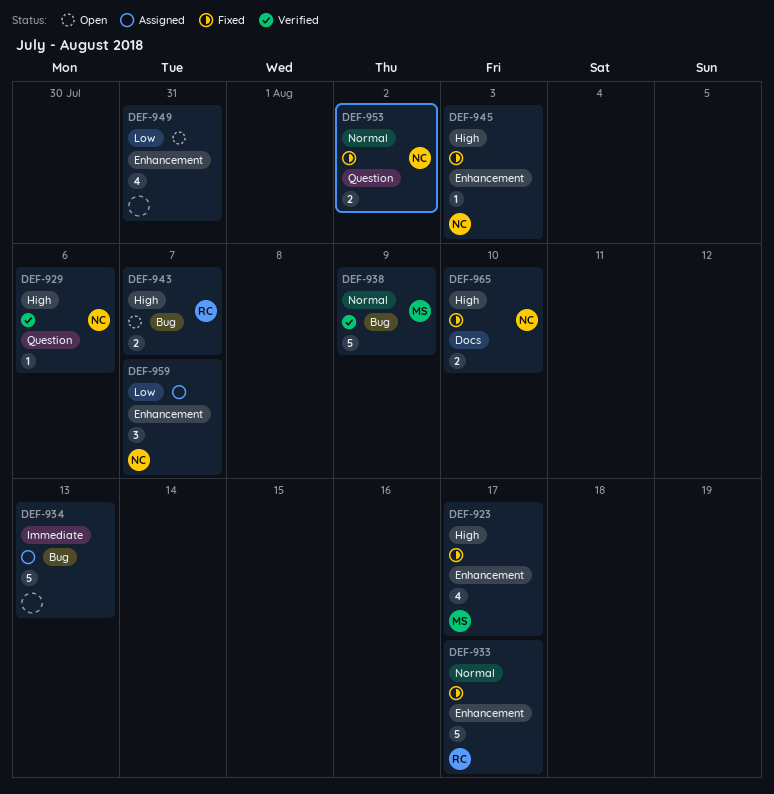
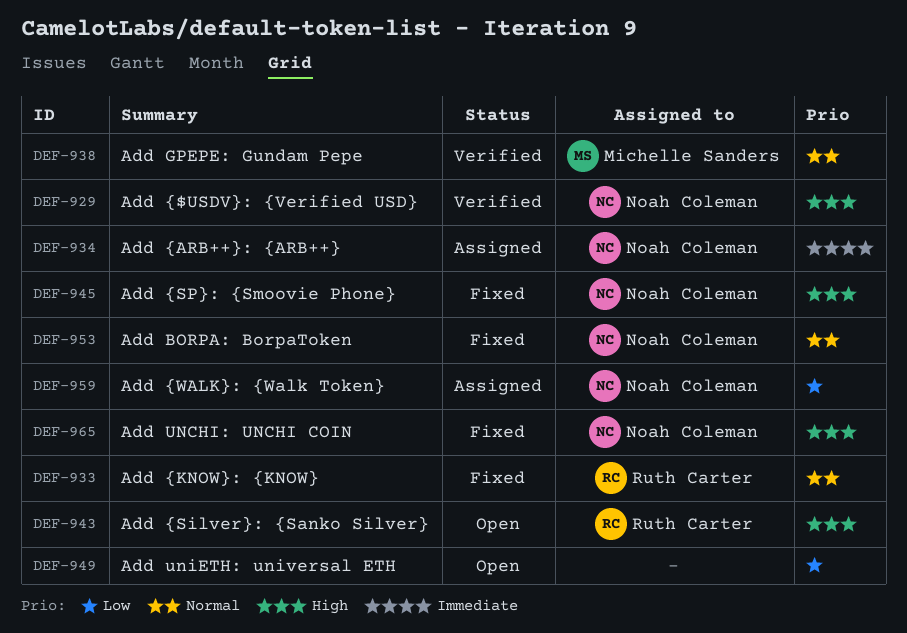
DEF-923: present -> none
DEF-934, owner: none -> Noah Coleman

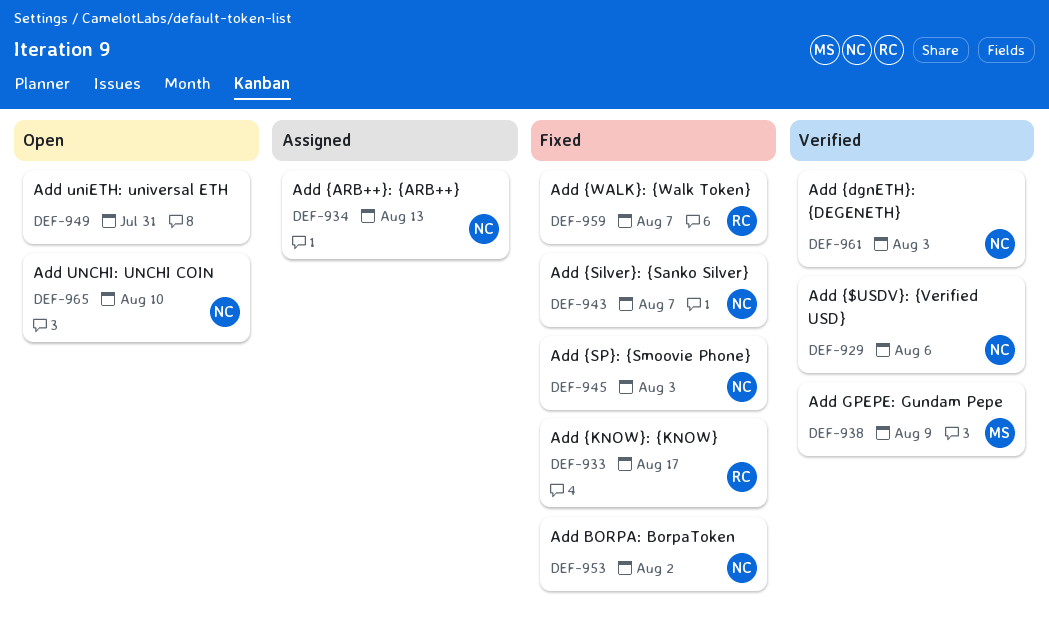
DEF-943, status: Open -> Fixed
DEF-943, owner: Ruth Carter -> Noah Coleman
DEF-959, status: Assigned -> Fixed
DEF-959, owner: Noah Coleman -> Ruth Carter
DEF-961: none -> present
DEF-965, status: Fixed -> Open

